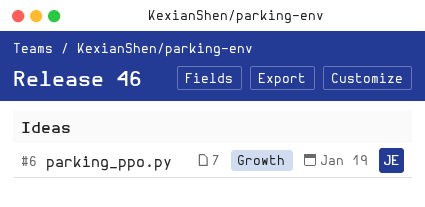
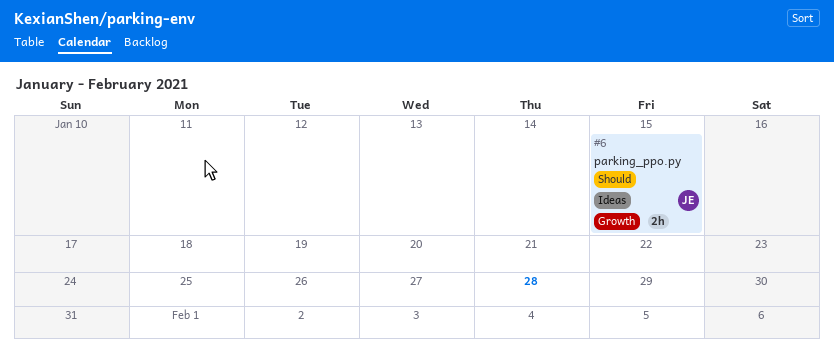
#6, due: Jan 19 -> Jan 15

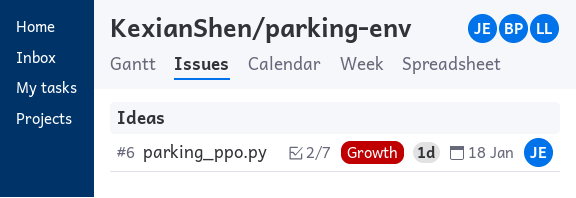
#6, estimate: 2h -> 1d
#6, due: Jan 15 -> Jan 18

